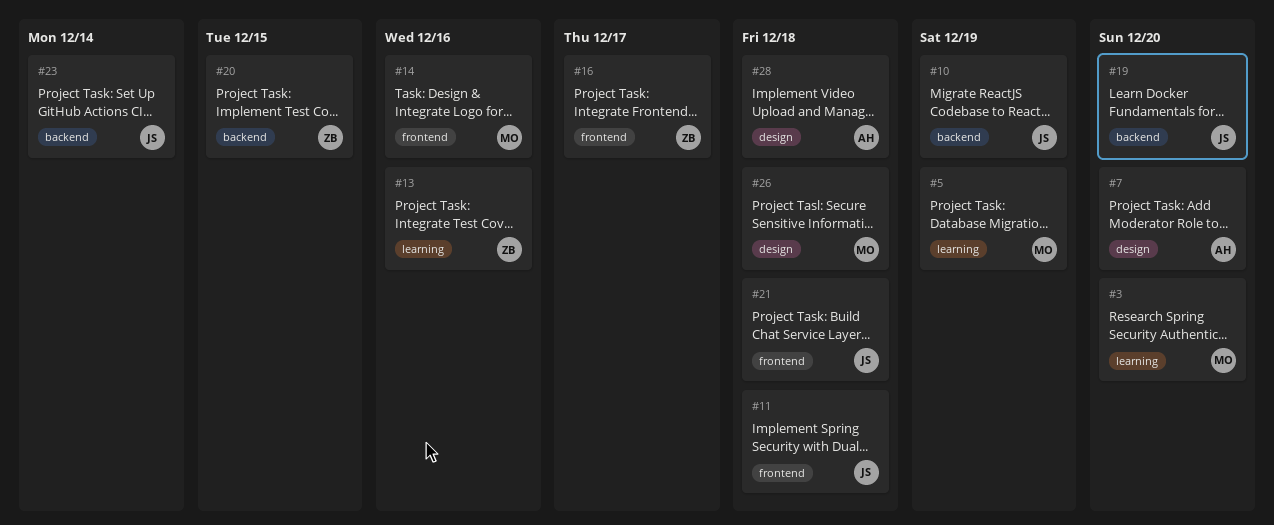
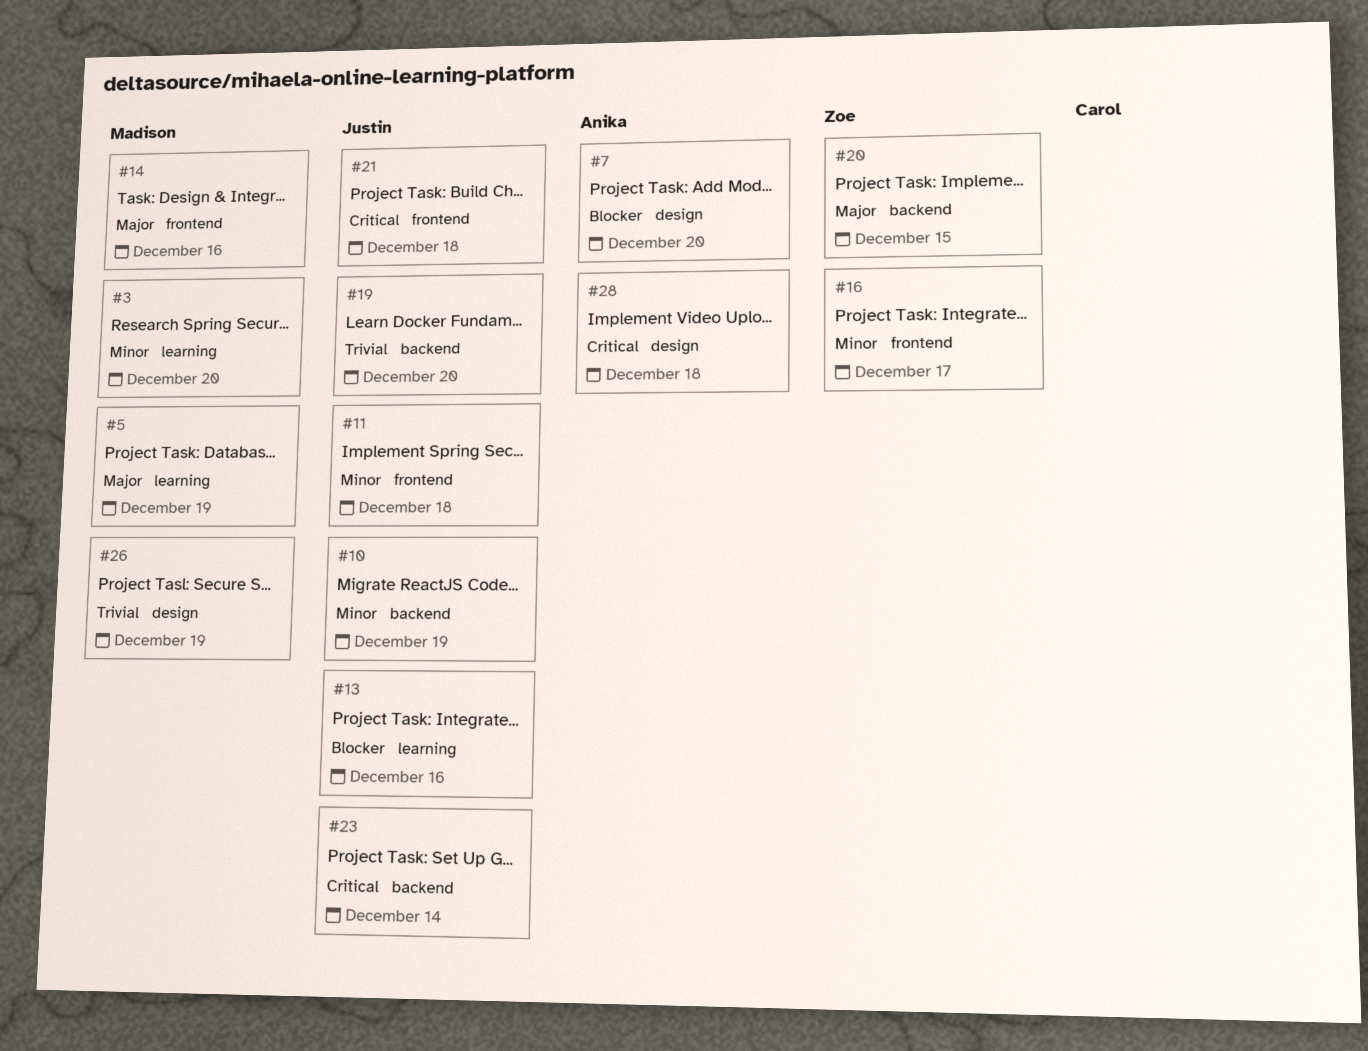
#13, owner: Zoe -> Justin
#26, due: Dec 18 -> Dec 19

